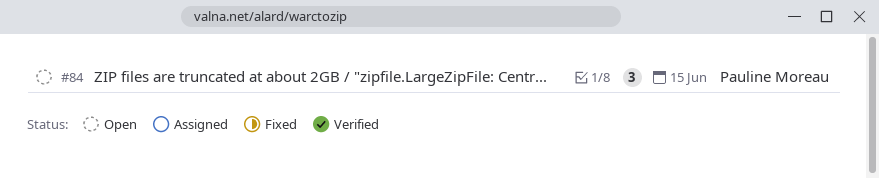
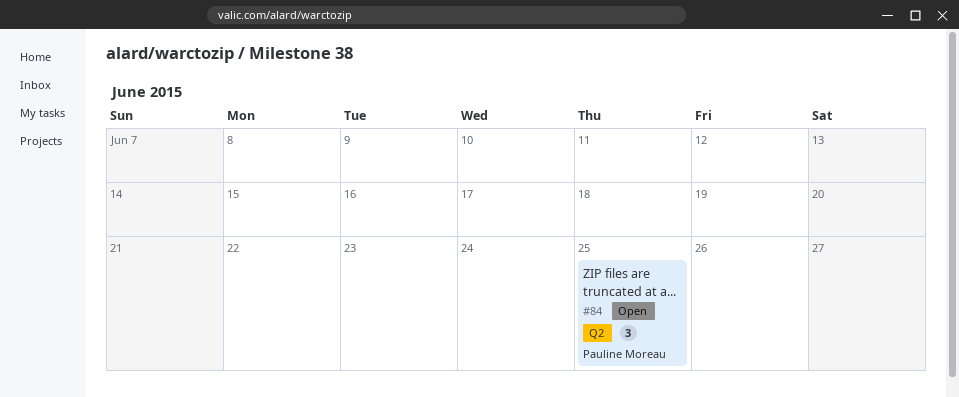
#84, due: Jun 15 -> Jun 25

